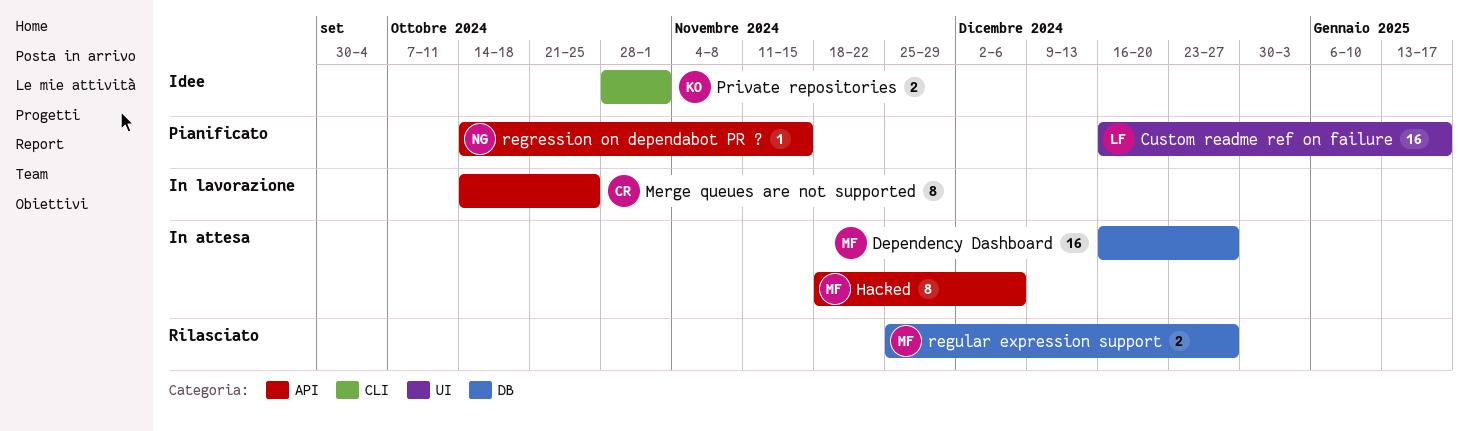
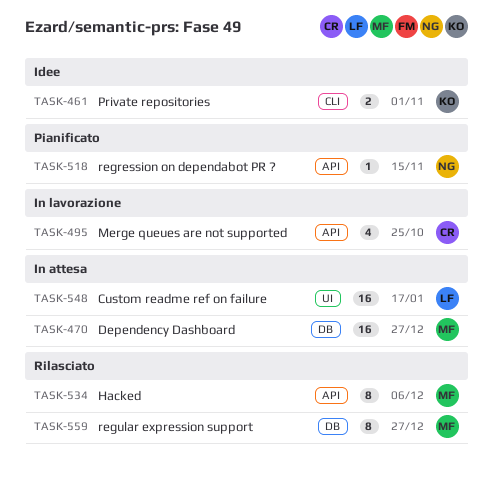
Custom readme ref on failure, status: Pianificato -> In attesa
Hacked, status: In attesa -> Rilasciato
Merge queues are not supported, estimate: 8 -> 4
regular expression support, estimate: 2 -> 8

